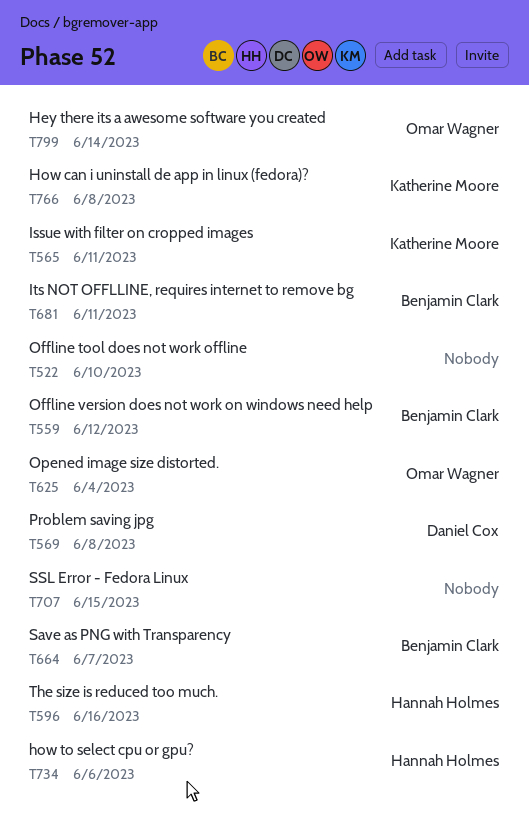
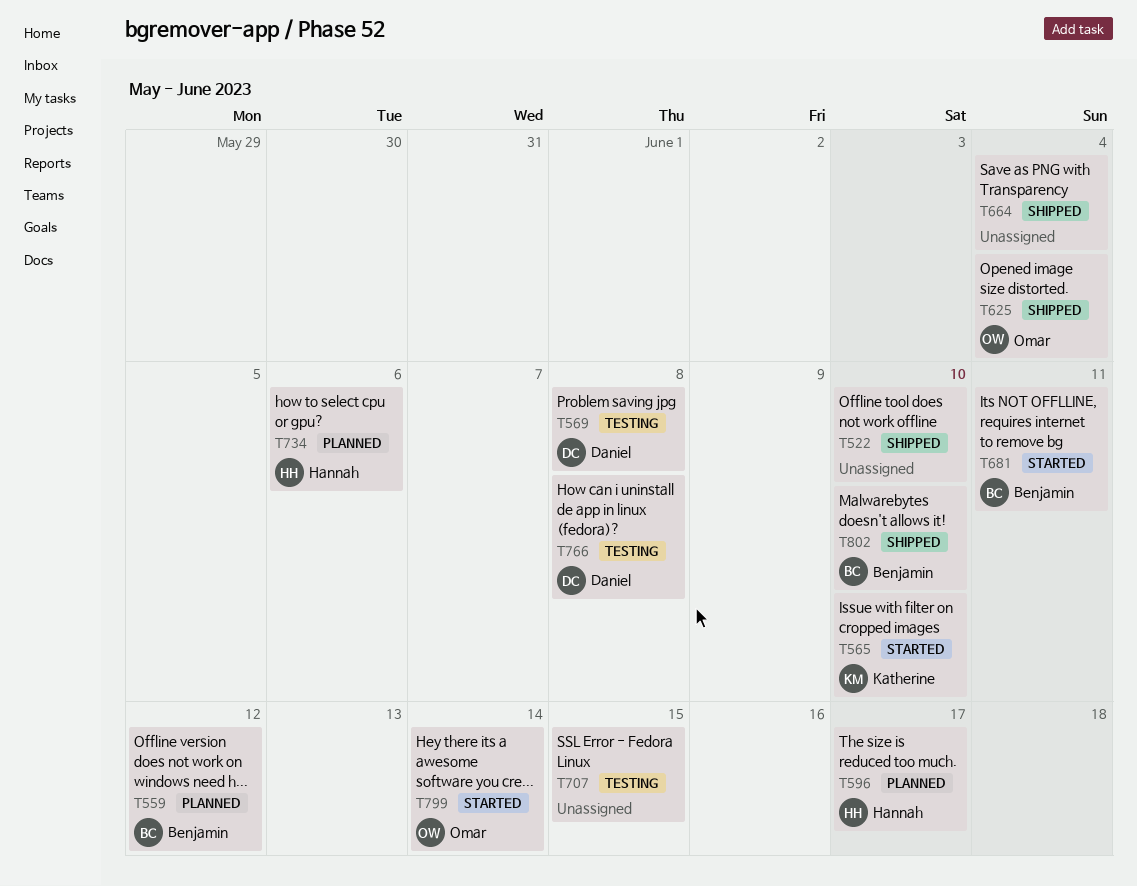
T565, due: Jun 11 -> Jun 10
T596, due: Jun 16 -> Jun 17
T664, owner: Benjamin Clark -> none
T664, due: Jun 7 -> Jun 4
T766, owner: Katherine Moore -> Daniel Cox
T802: none -> present

